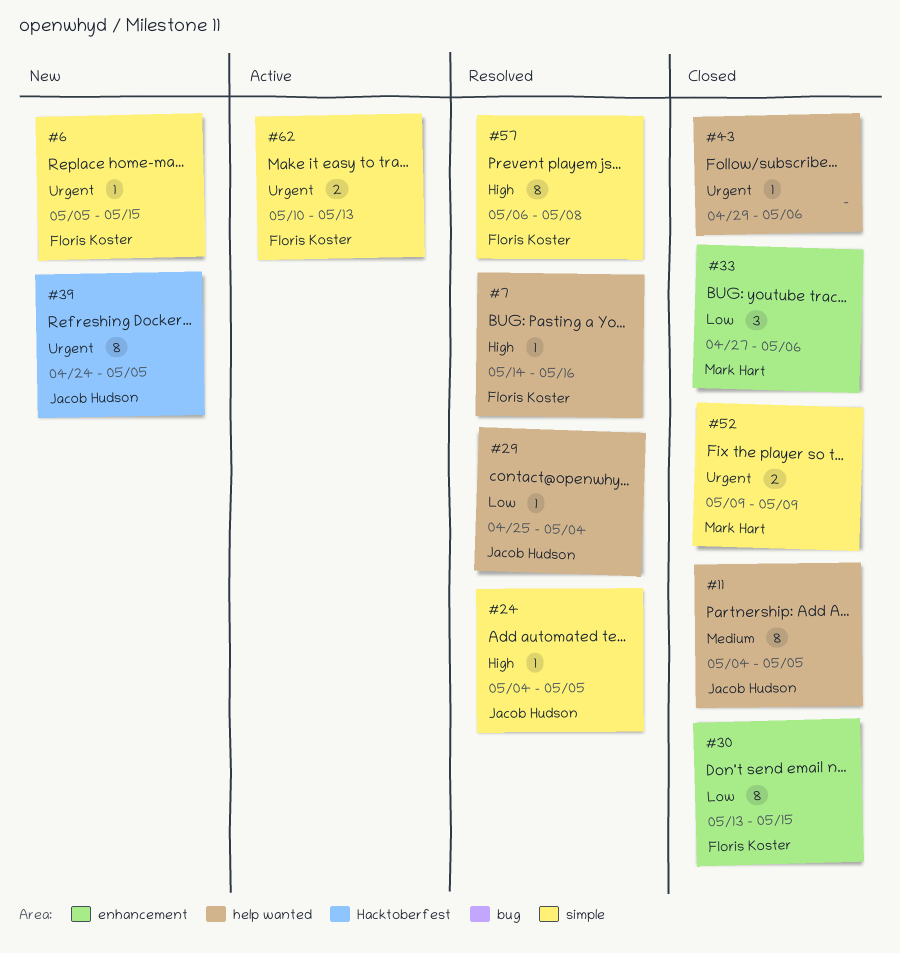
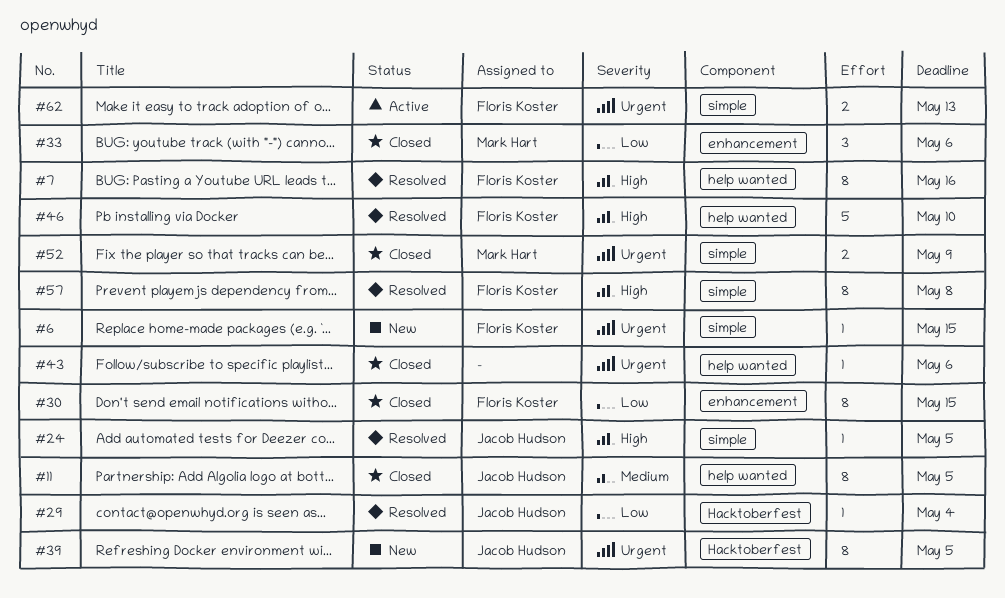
#7, estimate: 1 -> 8
#29, label: help wanted -> Hacktoberfest
#46: none -> present

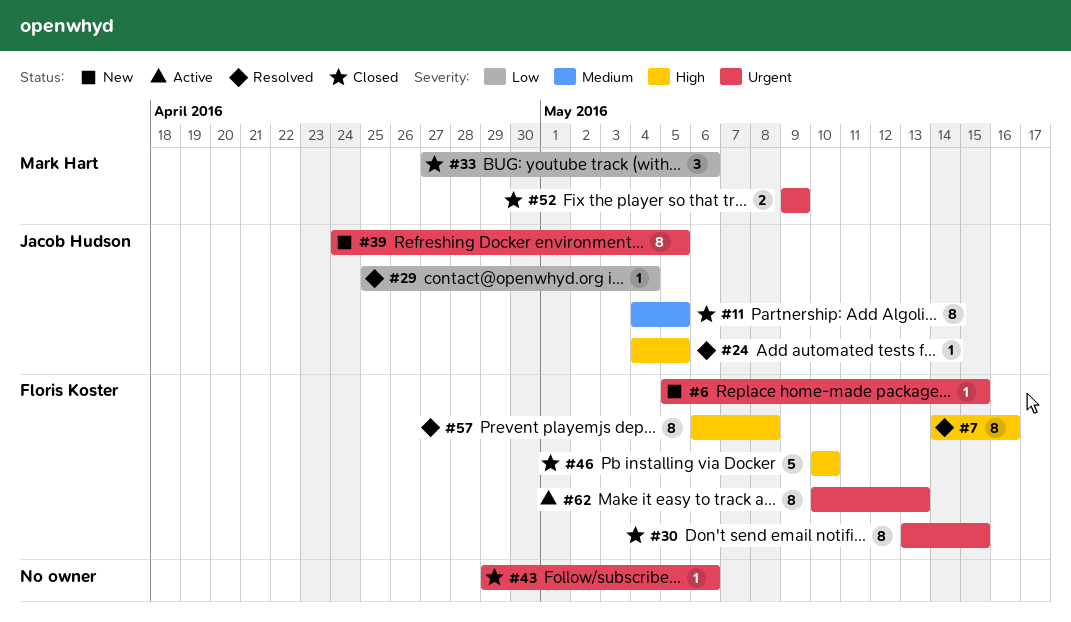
#30, priority: Low -> Urgent
#46, status: Resolved -> Closed
#62, estimate: 2 -> 8

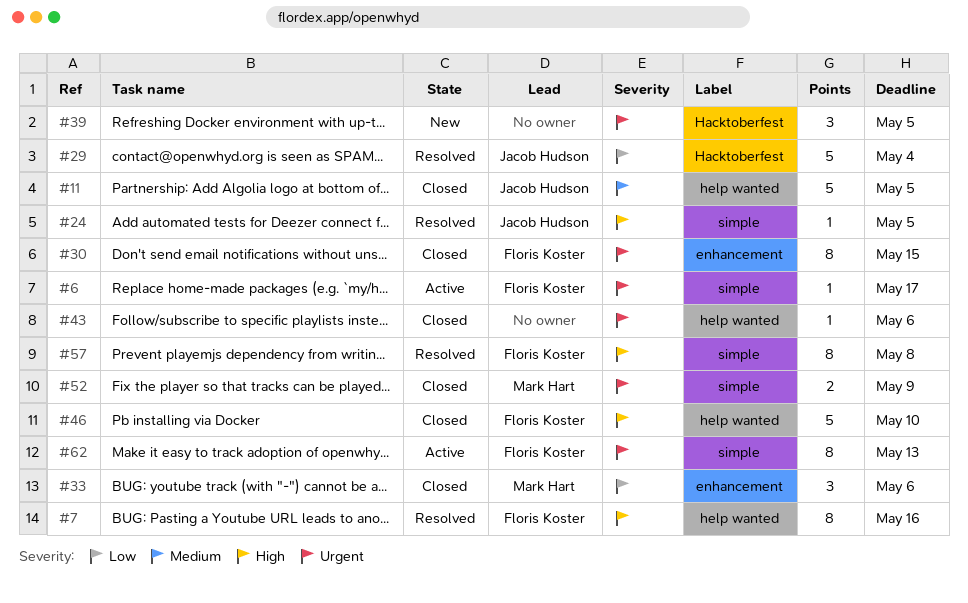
#6, status: New -> Active
#6, due: May 15 -> May 17
#11, estimate: 8 -> 5
#29, estimate: 1 -> 5
#39, owner: Jacob Hudson -> none
#39, estimate: 8 -> 3

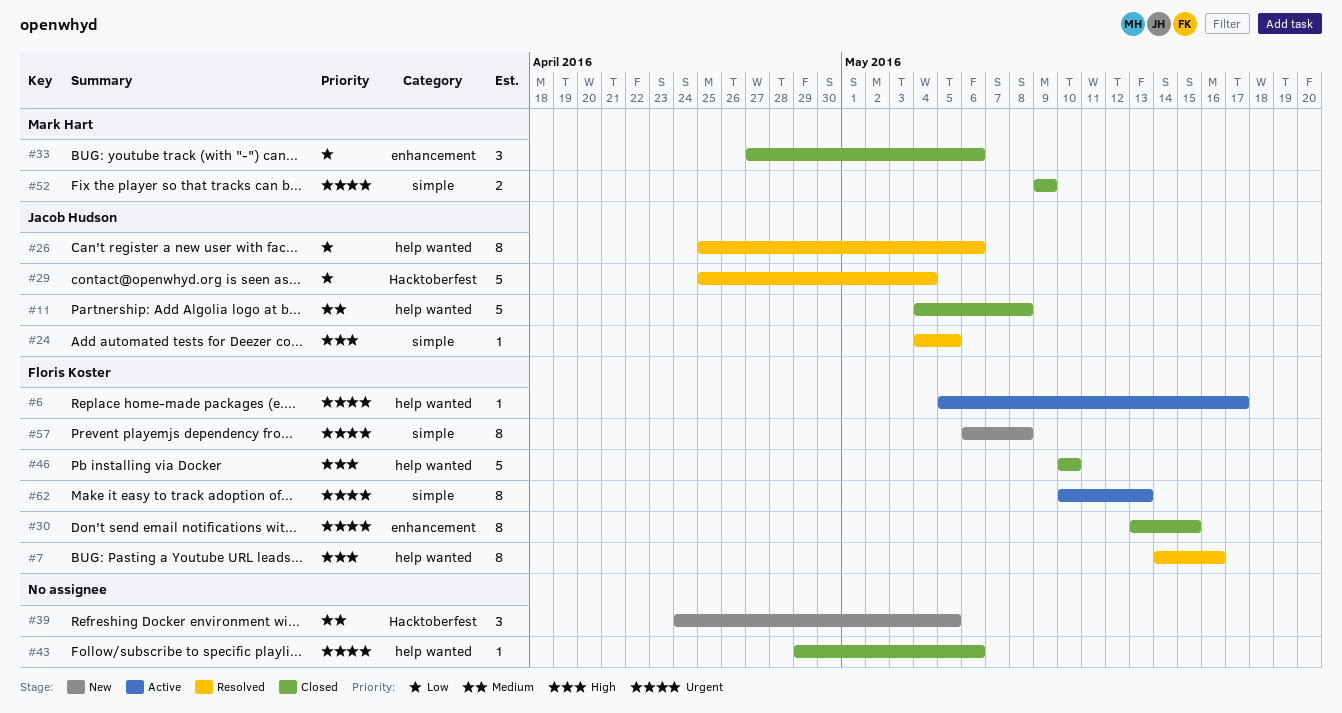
#6, label: simple -> help wanted
#11, due: May 5 -> May 8
#26: none -> present
#39, priority: Urgent -> Medium
#57, status: Resolved -> New
#57, priority: High -> Urgent

